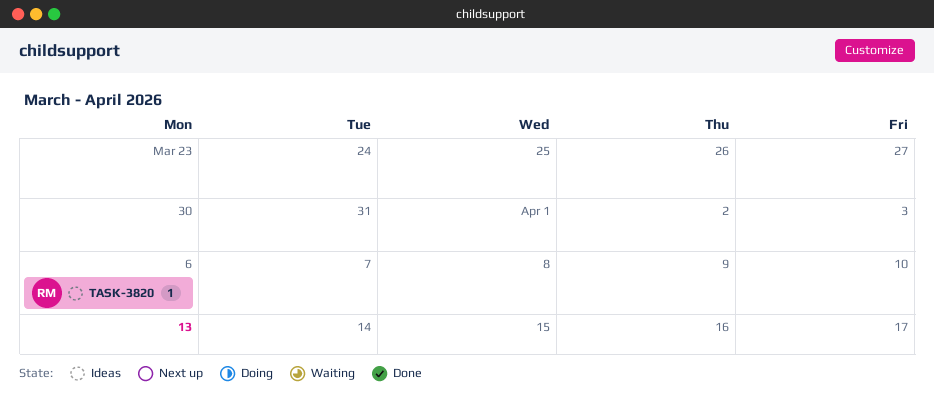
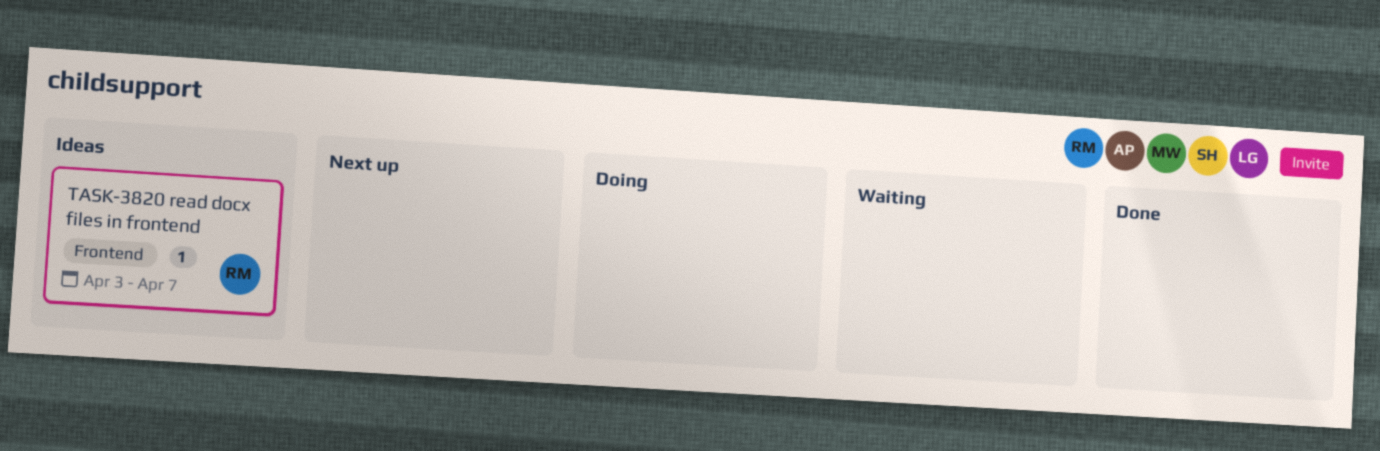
TASK-3820, start: Apr 6 -> Apr 3
TASK-3820, due: Apr 6 -> Apr 7

